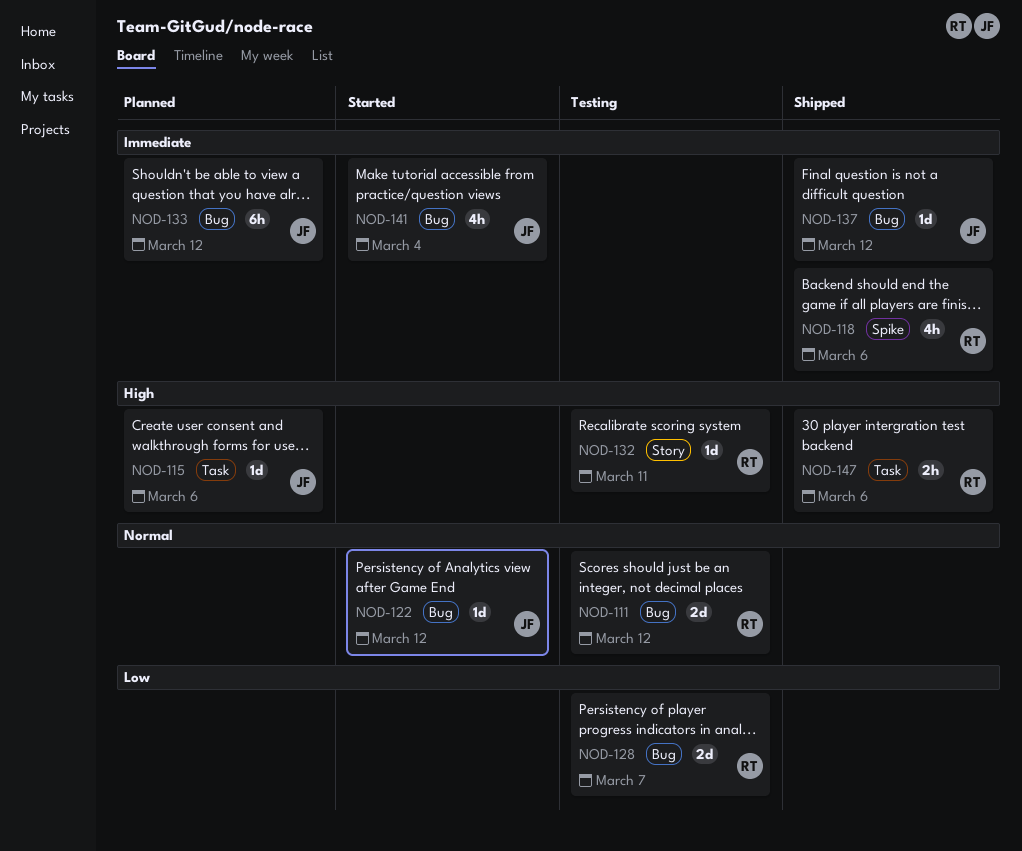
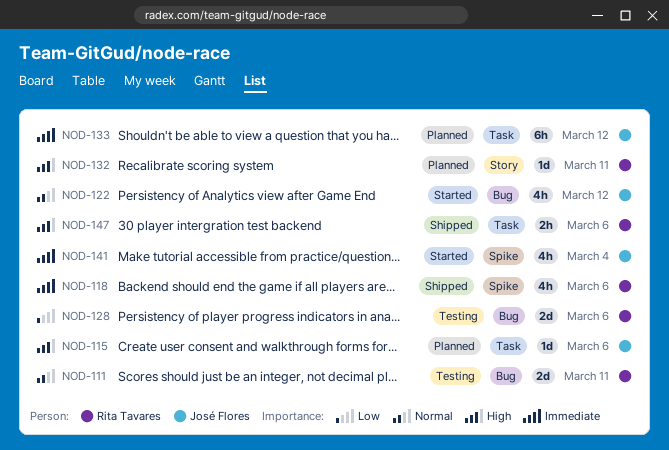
NOD-111, due: Mar 12 -> Mar 11
NOD-122, estimate: 1d -> 4h
NOD-128, due: Mar 7 -> Mar 6
NOD-132, status: Testing -> Planned
NOD-133, label: Bug -> Task
NOD-137: present -> none
NOD-141, label: Bug -> Spike

